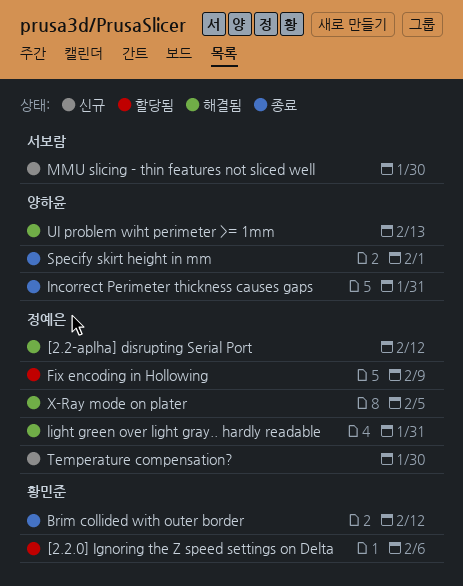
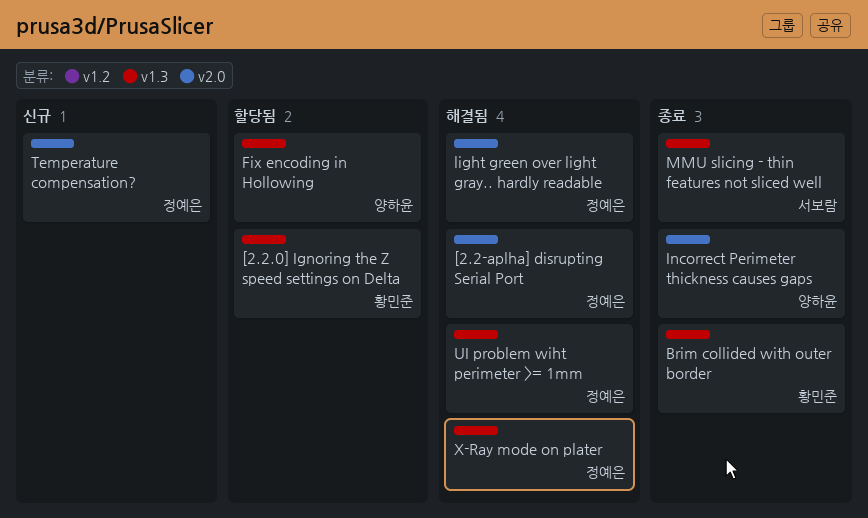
Fix encoding in Hollowing, owner: 정예은 -> 양하윤
MMU slicing - thin features not sliced well, status: 신규 -> 종료
Specify skirt height in mm: present -> none
UI problem wiht perimeter >= 1mm, owner: 양하윤 -> 정예은

